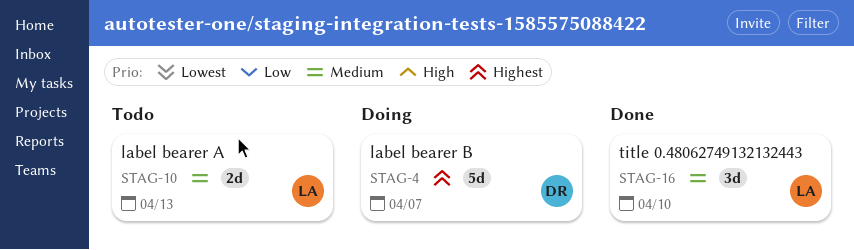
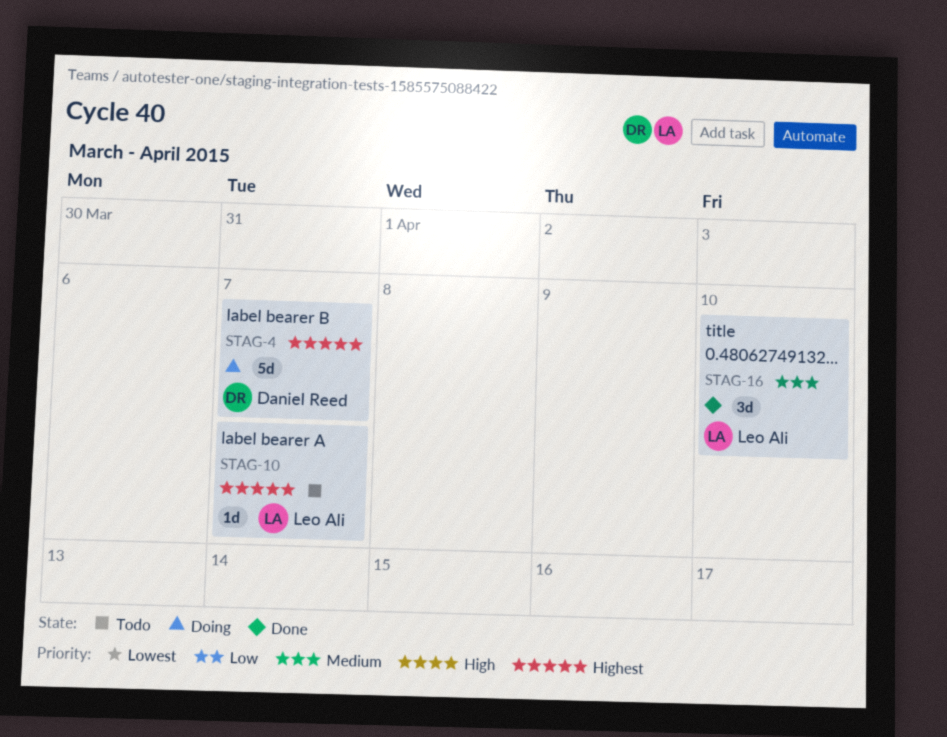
STAG-10, priority: Medium -> Highest
STAG-10, estimate: 2d -> 1d
STAG-10, due: Apr 13 -> Apr 7

